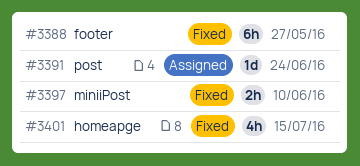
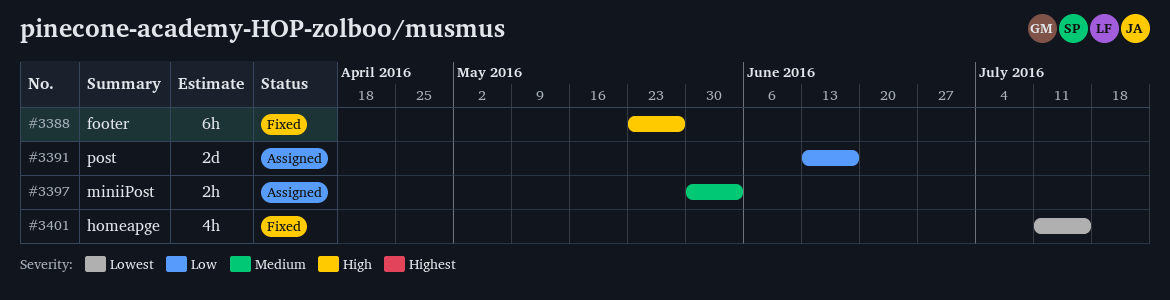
#3391, estimate: 1d -> 2d
#3391, due: Jun 24 -> Jun 17
#3397, status: Fixed -> Assigned
#3397, due: Jun 10 -> Jun 3

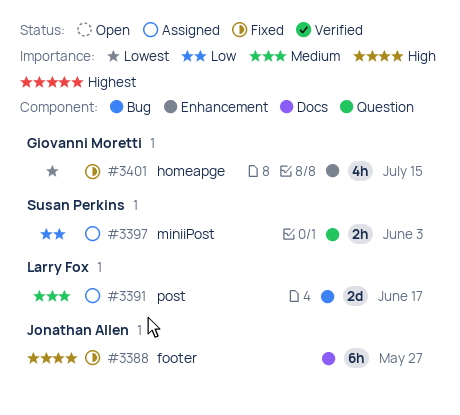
#3391, priority: Low -> Medium
#3397, priority: Medium -> Low

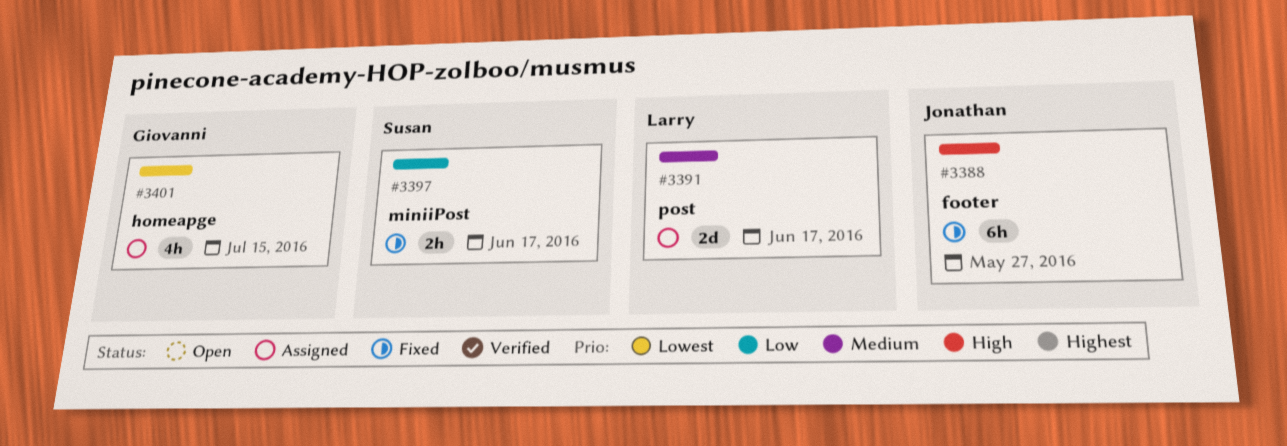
#3397, status: Assigned -> Fixed
#3397, due: Jun 3 -> Jun 17
#3401, status: Fixed -> Assigned

